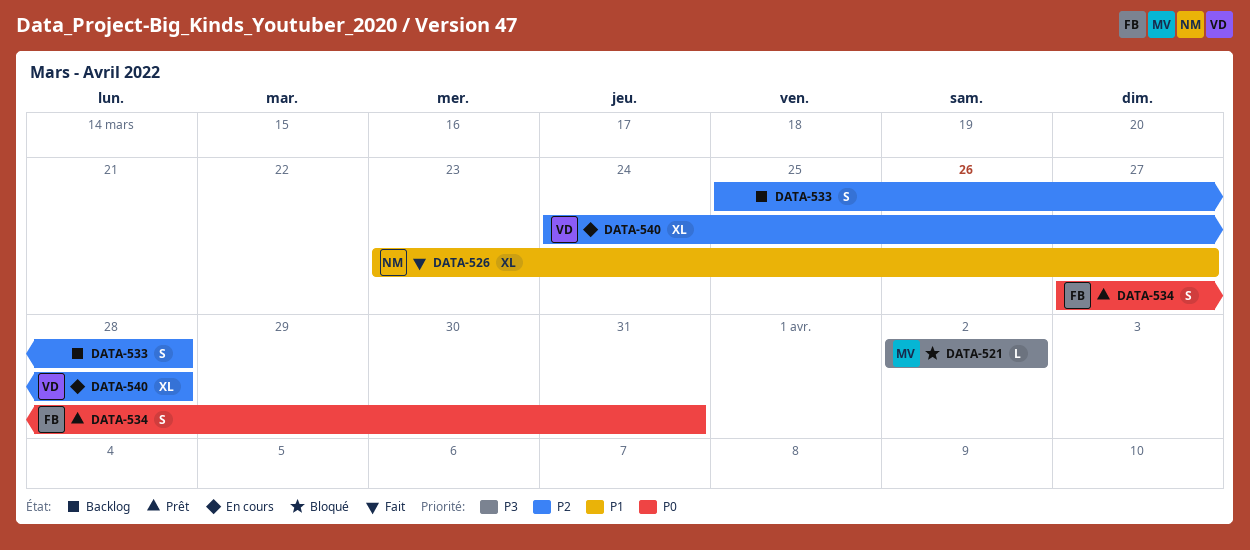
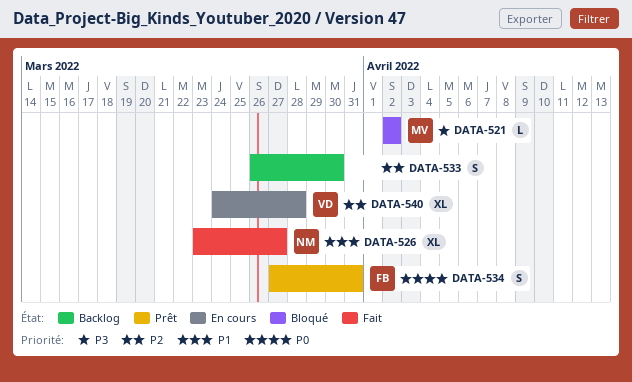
DATA-533, start: Mar 25 -> Mar 26
DATA-533, due: Mar 28 -> Mar 30

